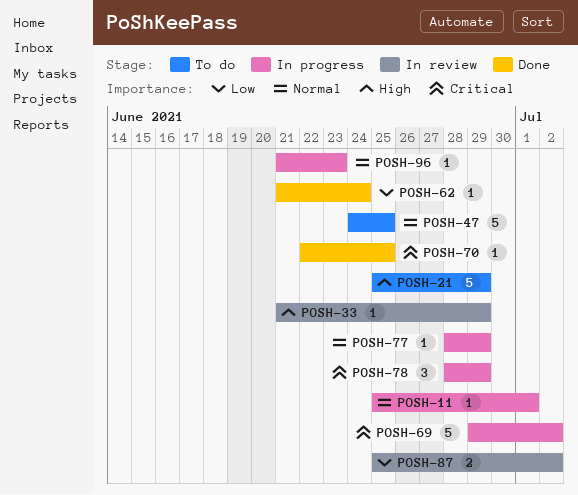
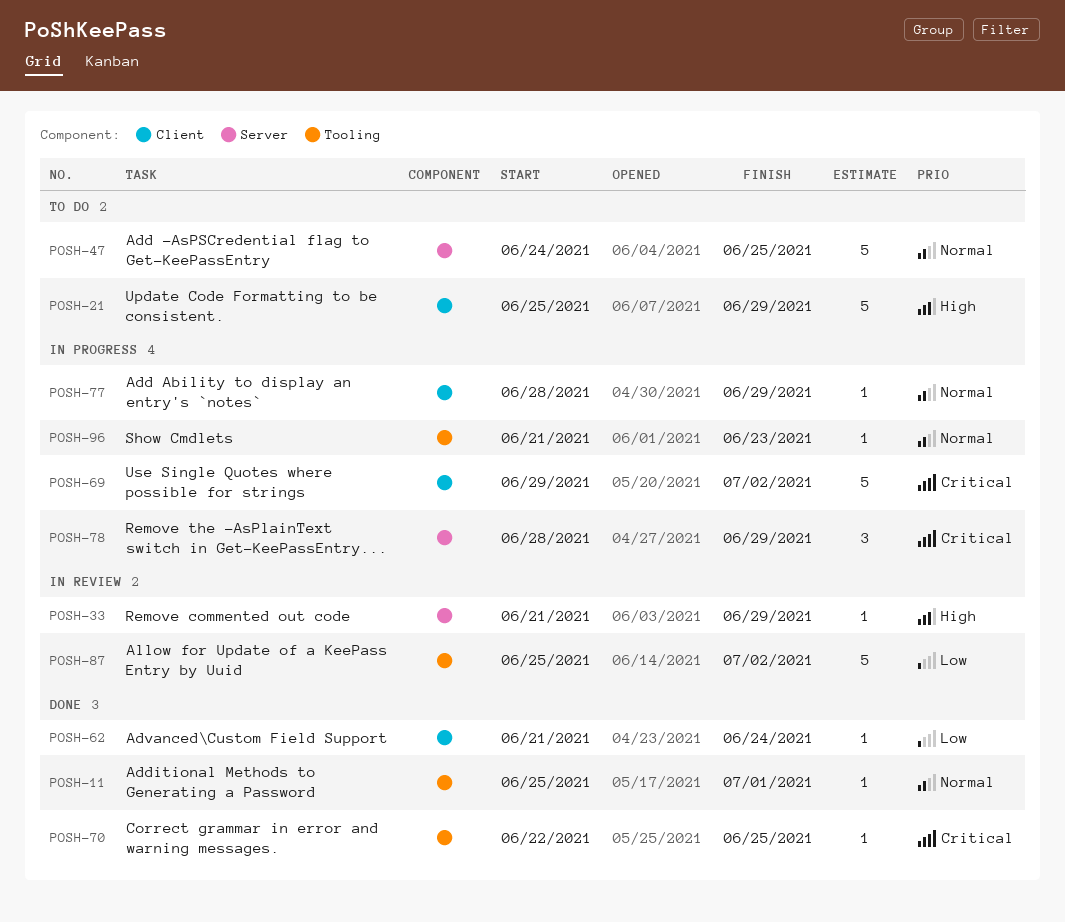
POSH-11, status: In progress -> Done
POSH-87, estimate: 2 -> 5

